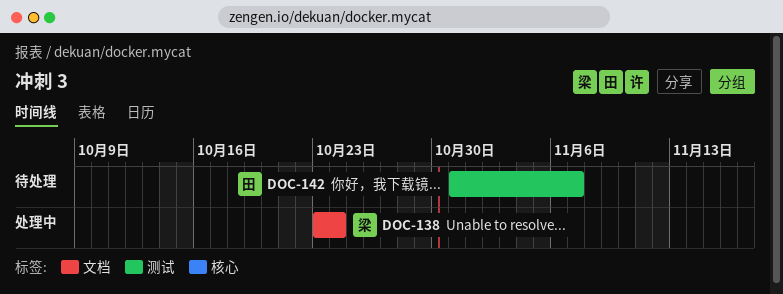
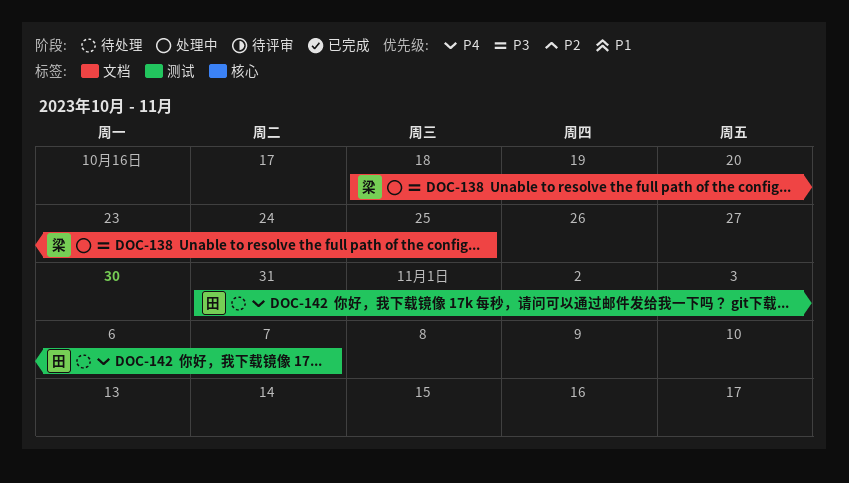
DOC-138, start: Oct 23 -> Oct 18
DOC-138, due: Oct 24 -> Oct 25

